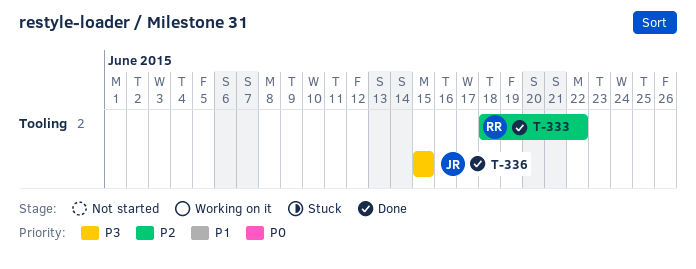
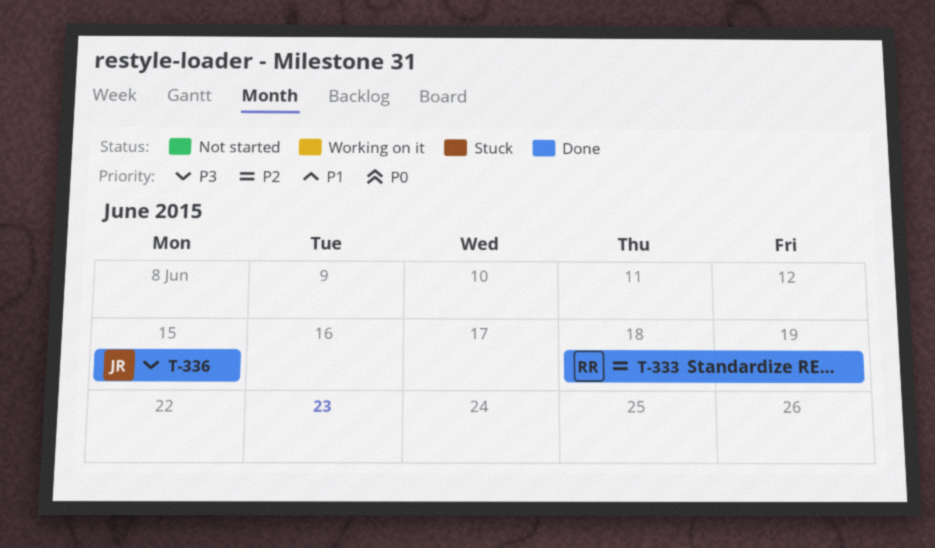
T-333, due: Jun 22 -> Jun 19

